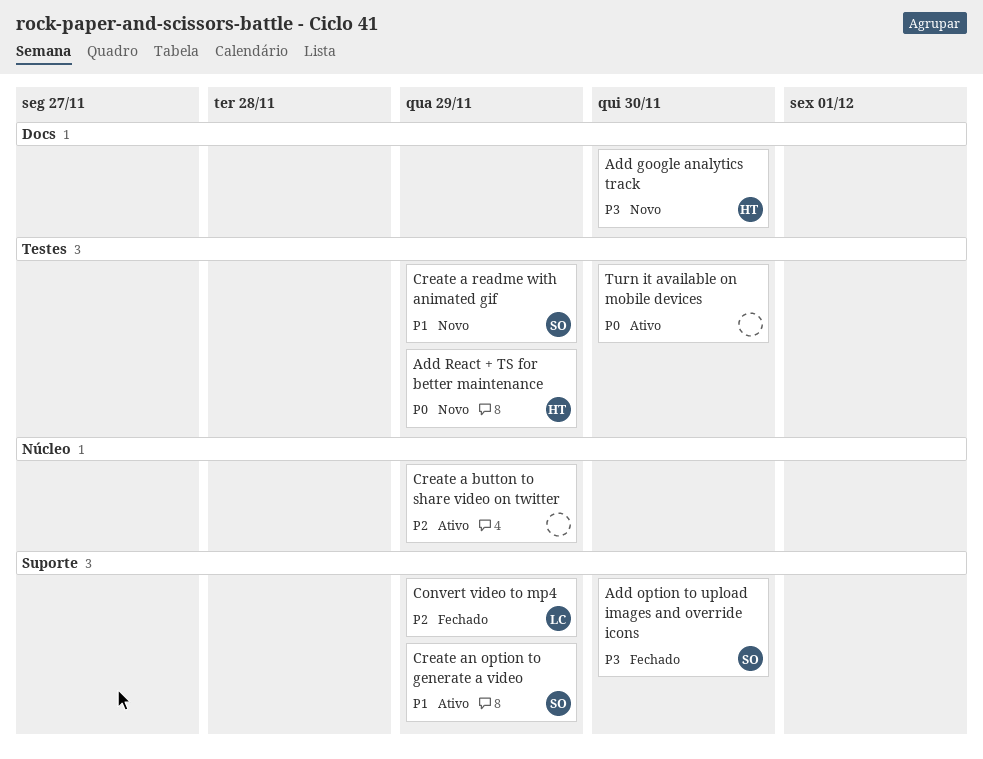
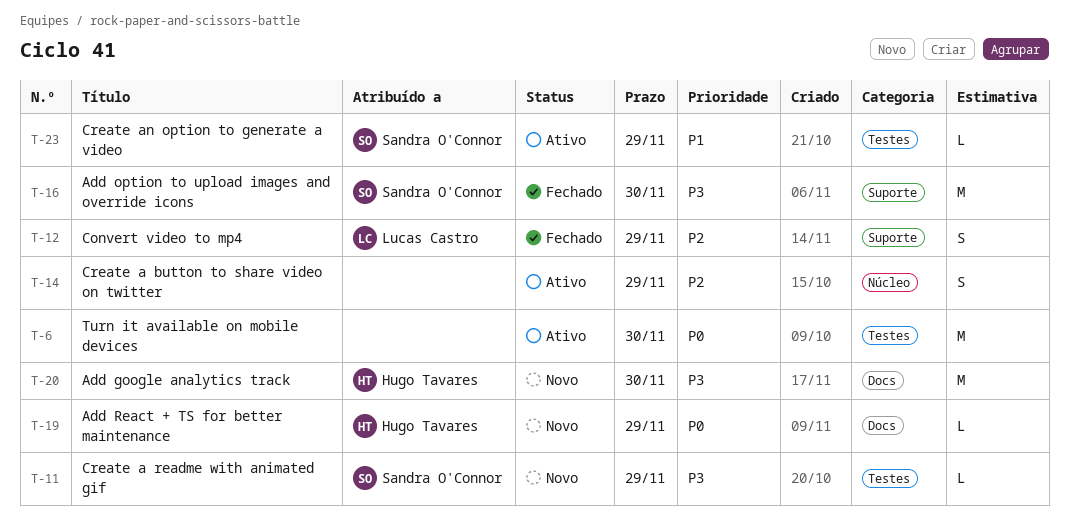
Add React + TS for better maintenance, label: Testes -> Docs
Create a readme with animated gif, priority: P1 -> P3
Create an option to generate a video, label: Suporte -> Testes

